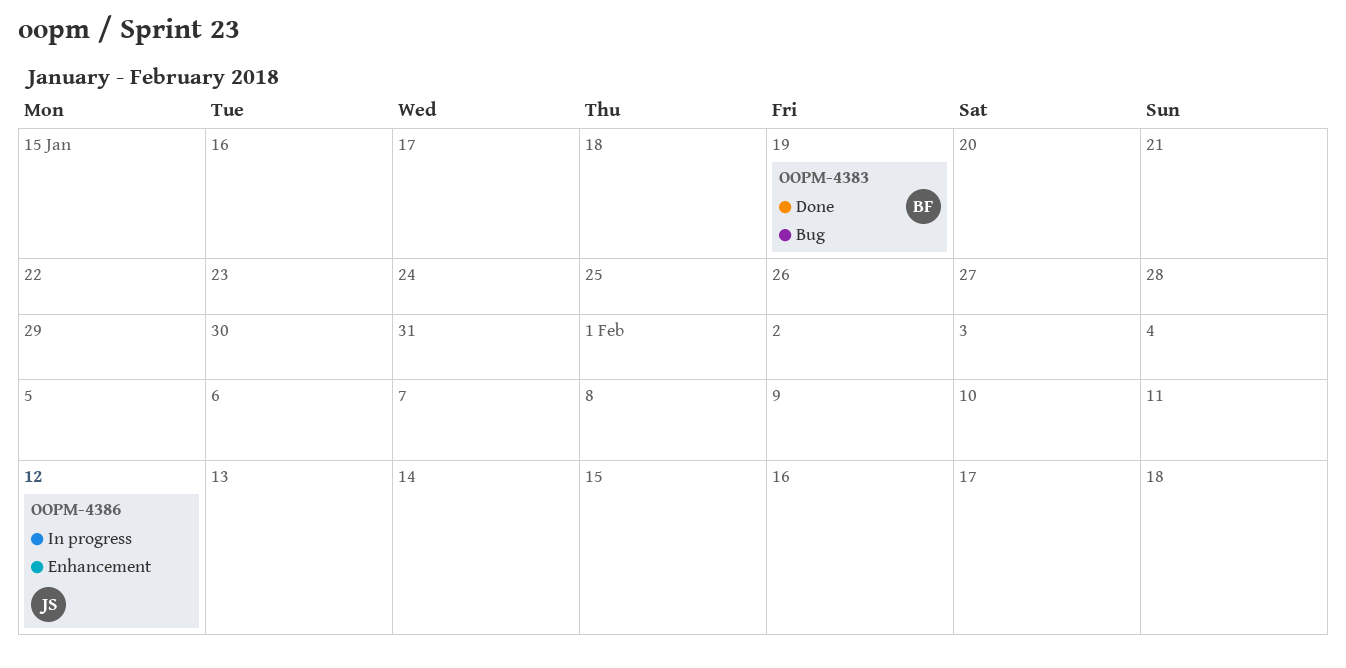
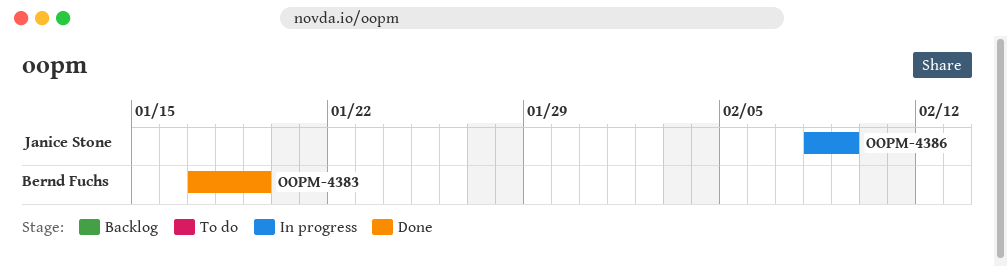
OOPM-4386, due: Feb 12 -> Feb 9

